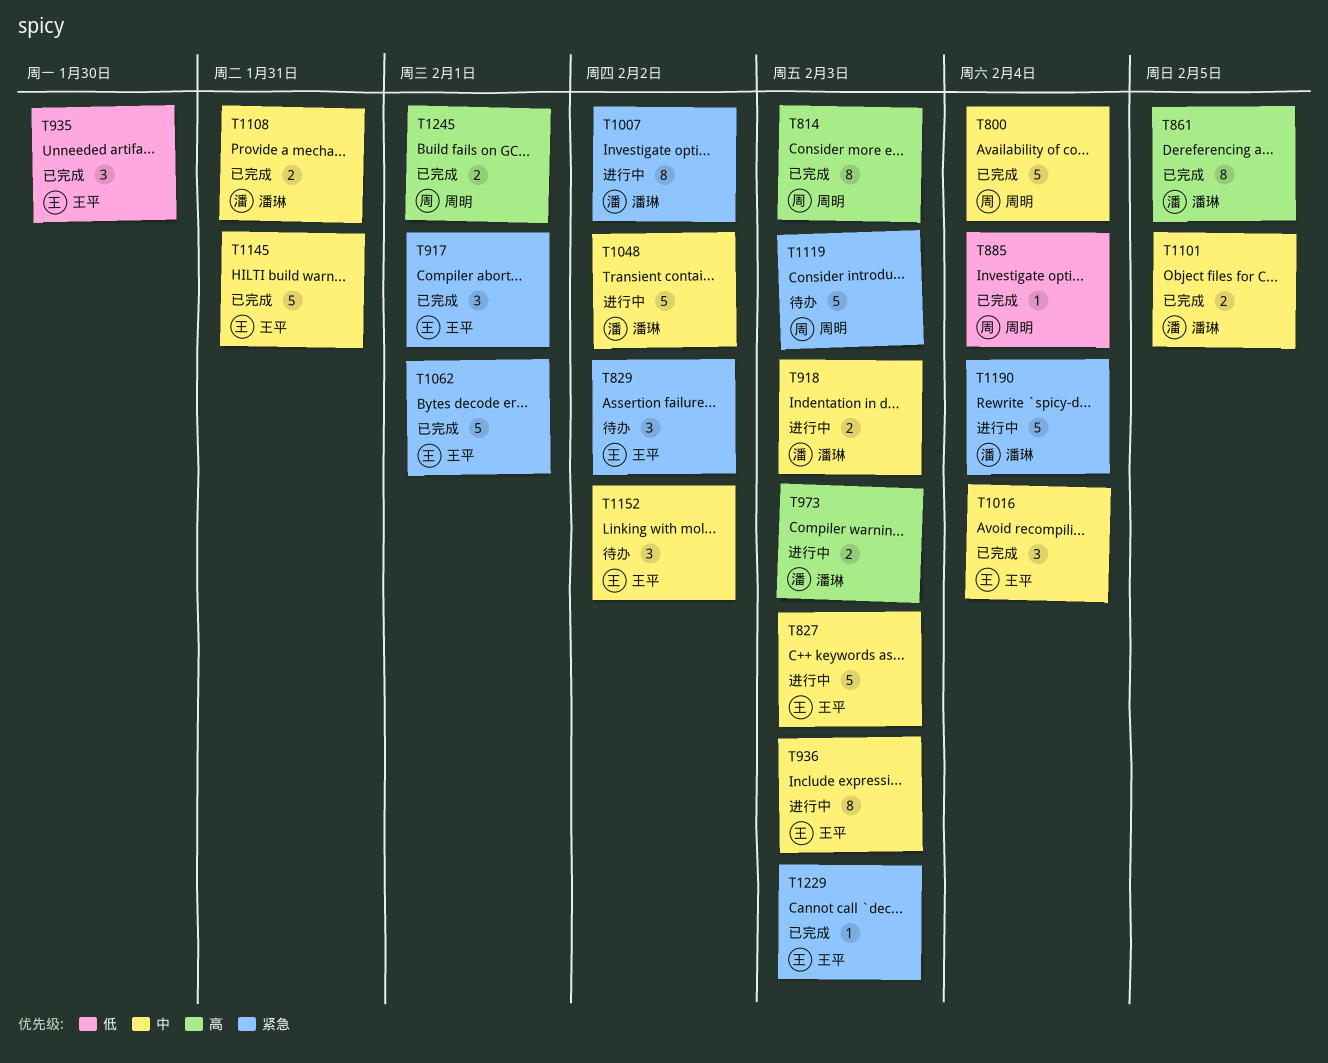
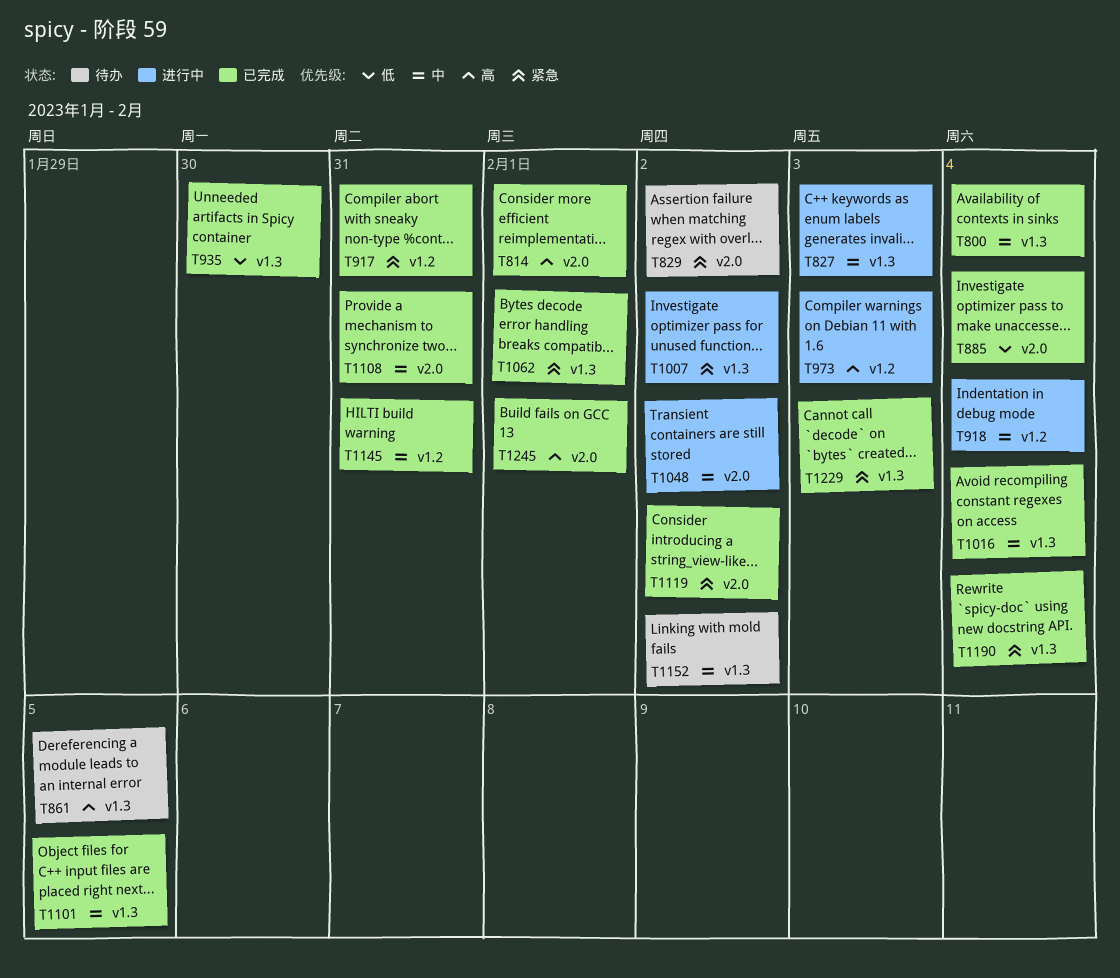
T814, due: Feb 3 -> Feb 1
T861, status: 已完成 -> 待办
T917, due: Feb 1 -> Jan 31
T918, due: Feb 3 -> Feb 4
T936: present -> none
T1119, status: 待办 -> 已完成
T1119, due: Feb 3 -> Feb 2
T1190, status: 进行中 -> 已完成

